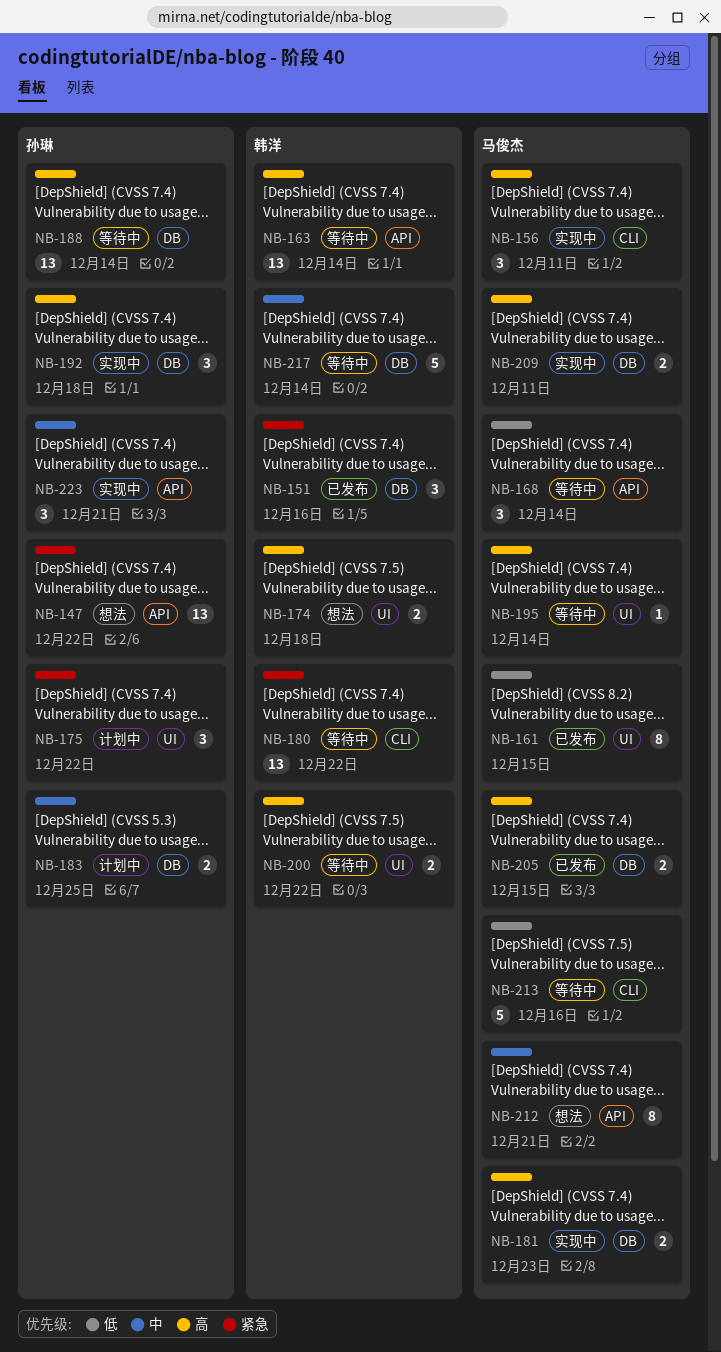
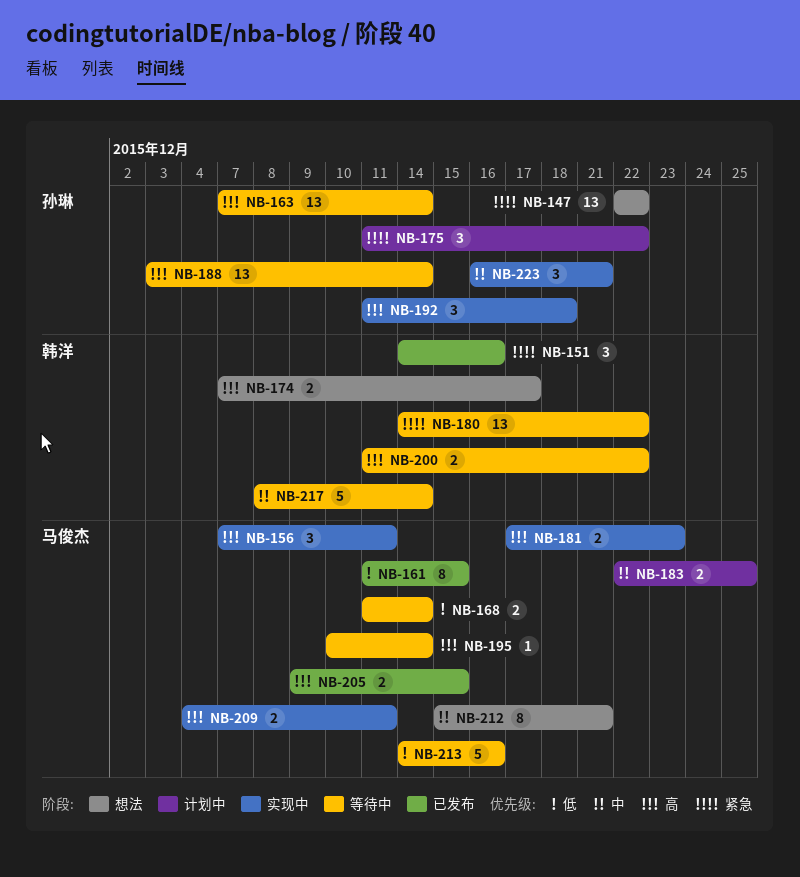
NB-163, owner: 韩洋 -> 孙琳
NB-168, estimate: 3 -> 2
NB-174, due: Dec 18 -> Dec 17
NB-183, owner: 孙琳 -> 马俊杰

